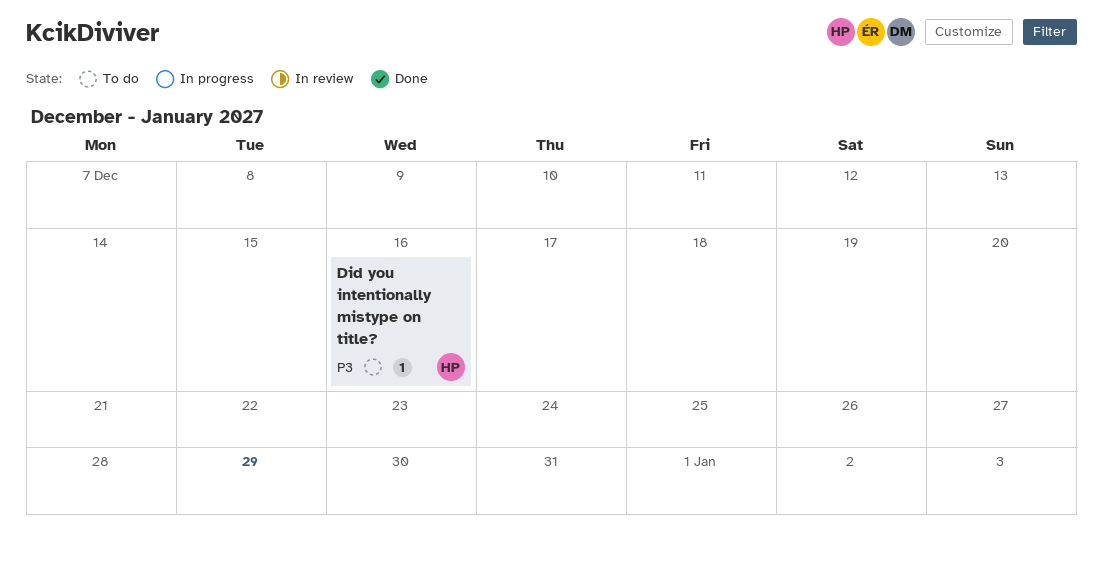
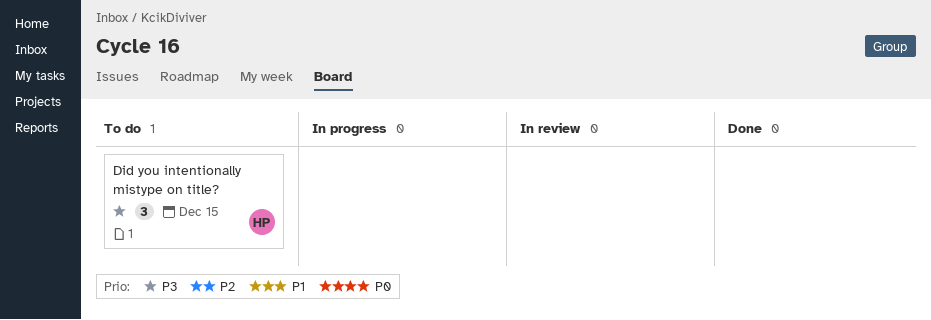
Did you intentionally mistype on title?, estimate: 1 -> 3
Did you intentionally mistype on title?, due: Dec 16 -> Dec 15

